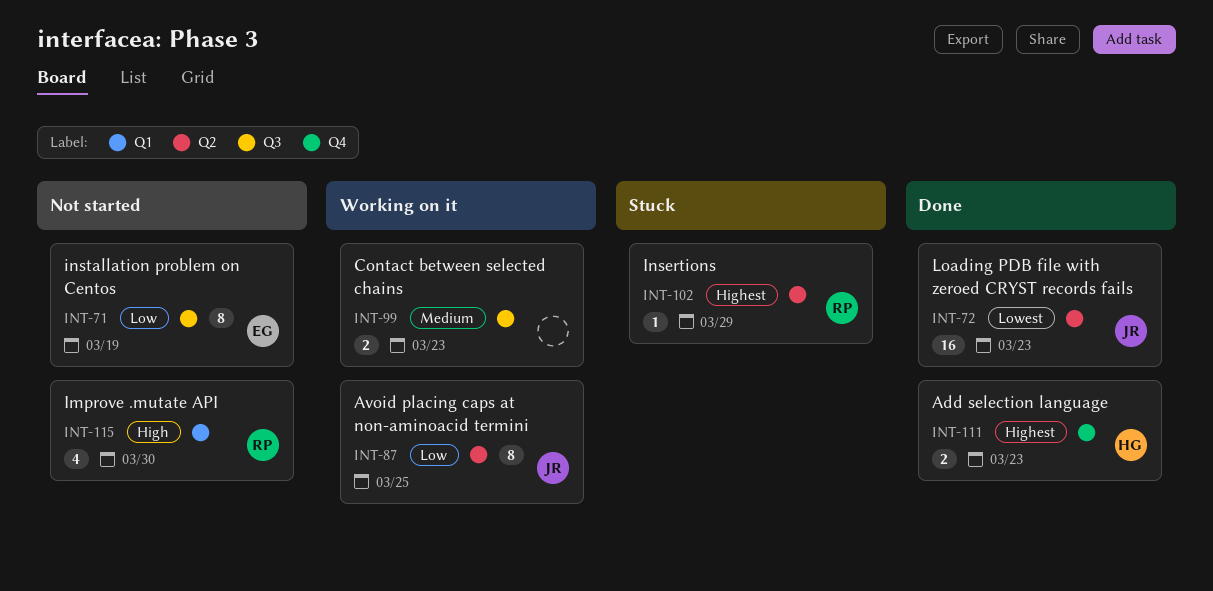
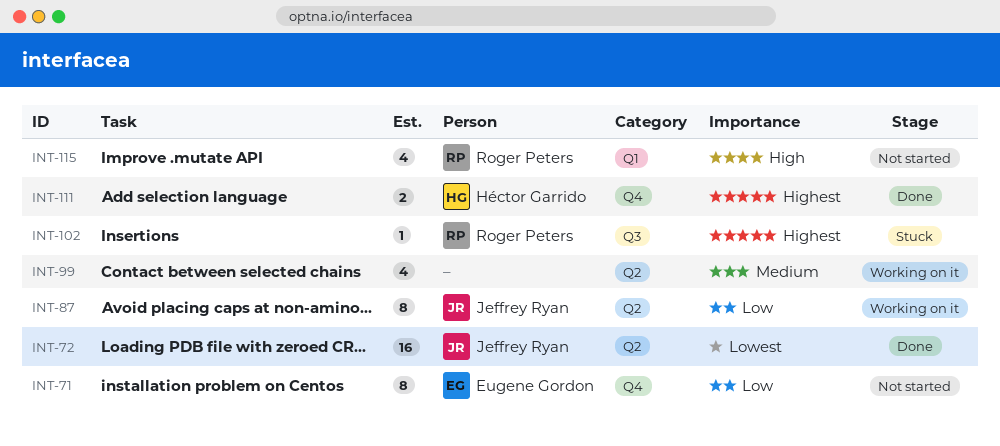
INT-71, label: Q3 -> Q4
INT-99, label: Q3 -> Q2
INT-99, estimate: 2 -> 4
INT-102, label: Q2 -> Q3

